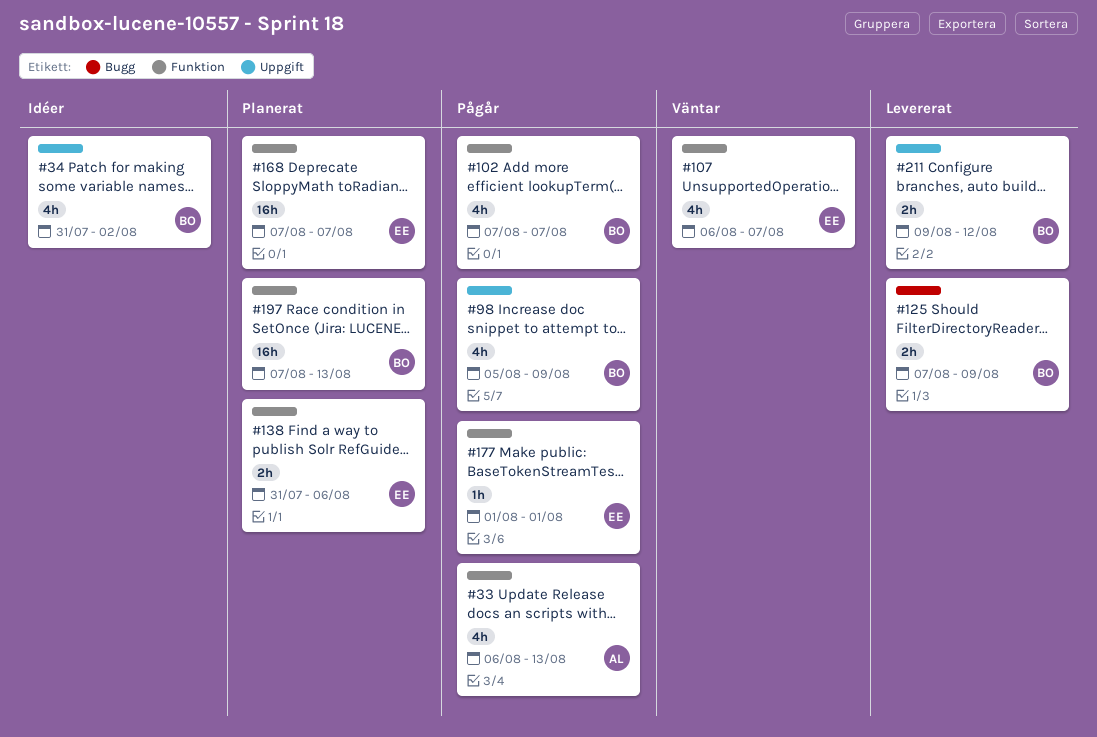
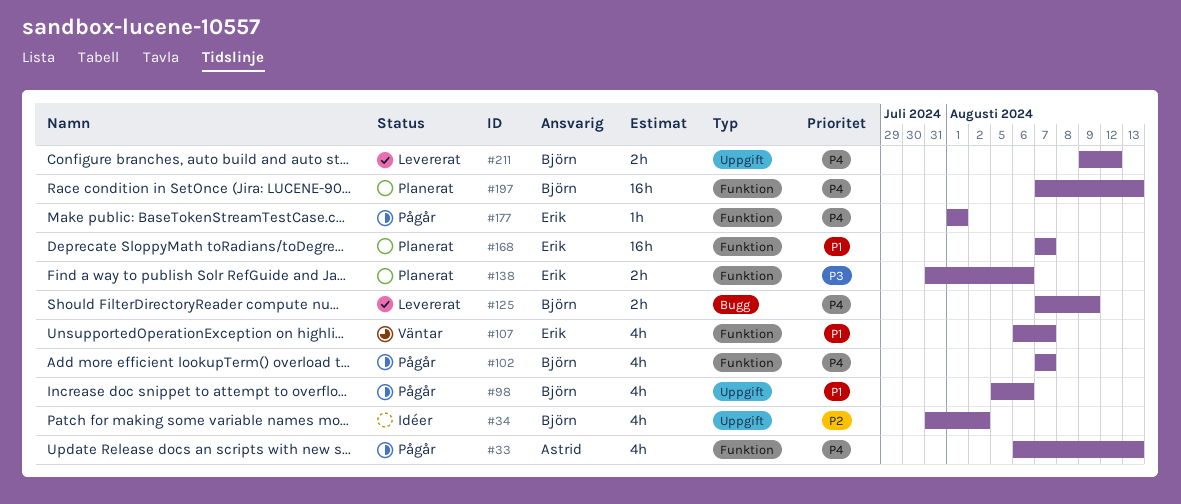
#98, due: Aug 9 -> Aug 6

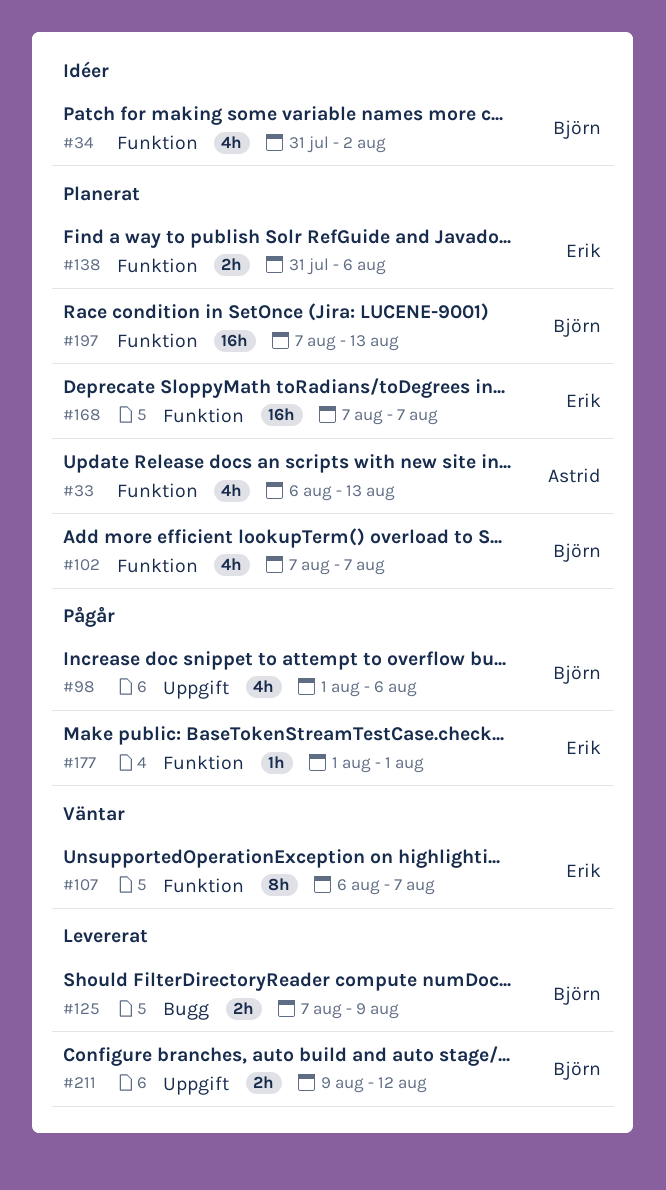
#33, status: Pågår -> Planerat
#34, label: Uppgift -> Funktion
#98, start: Aug 5 -> Aug 1
#102, status: Pågår -> Planerat
#107, estimate: 4h -> 8h

